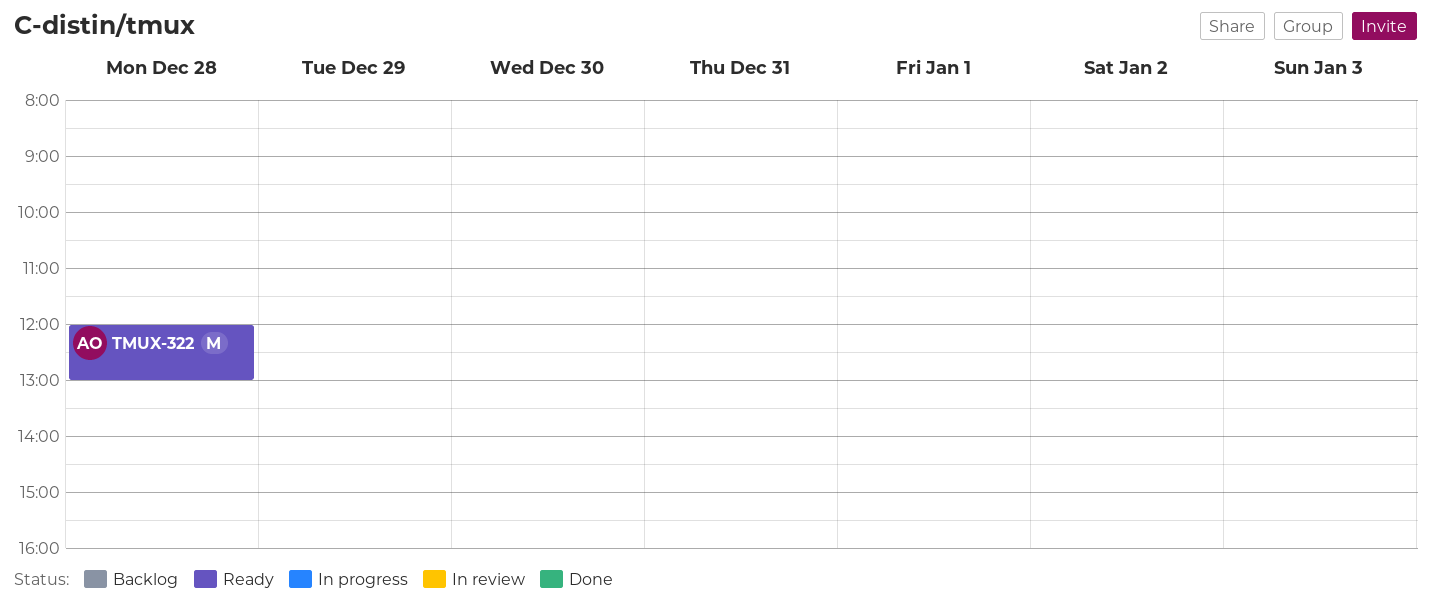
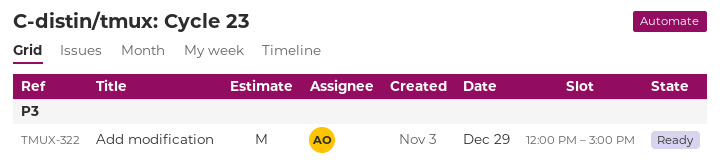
TMUX-322, day: Dec 28 -> Dec 29
TMUX-322, ends: 13:00 -> 15:00

